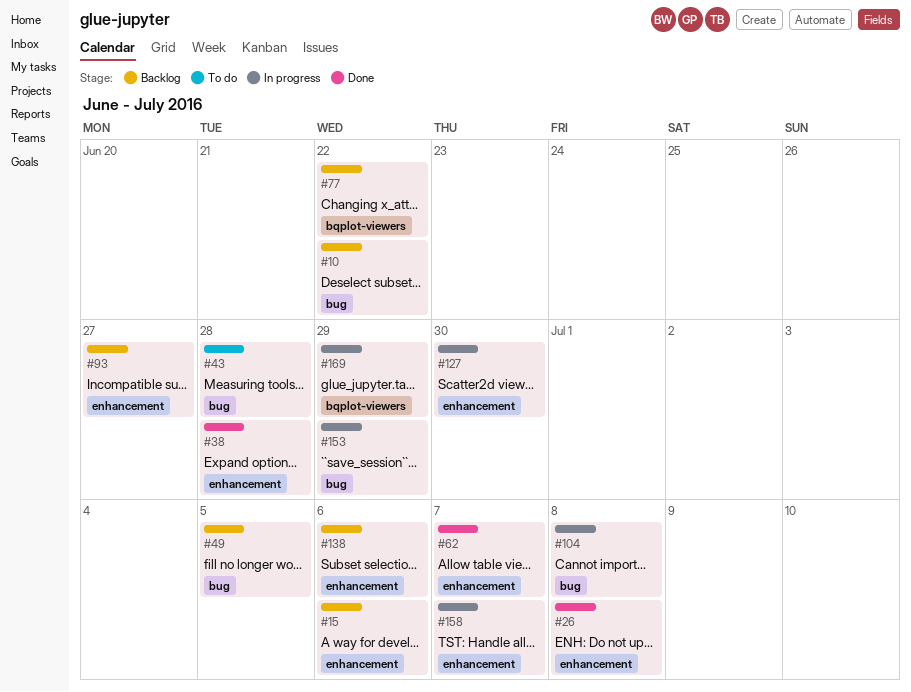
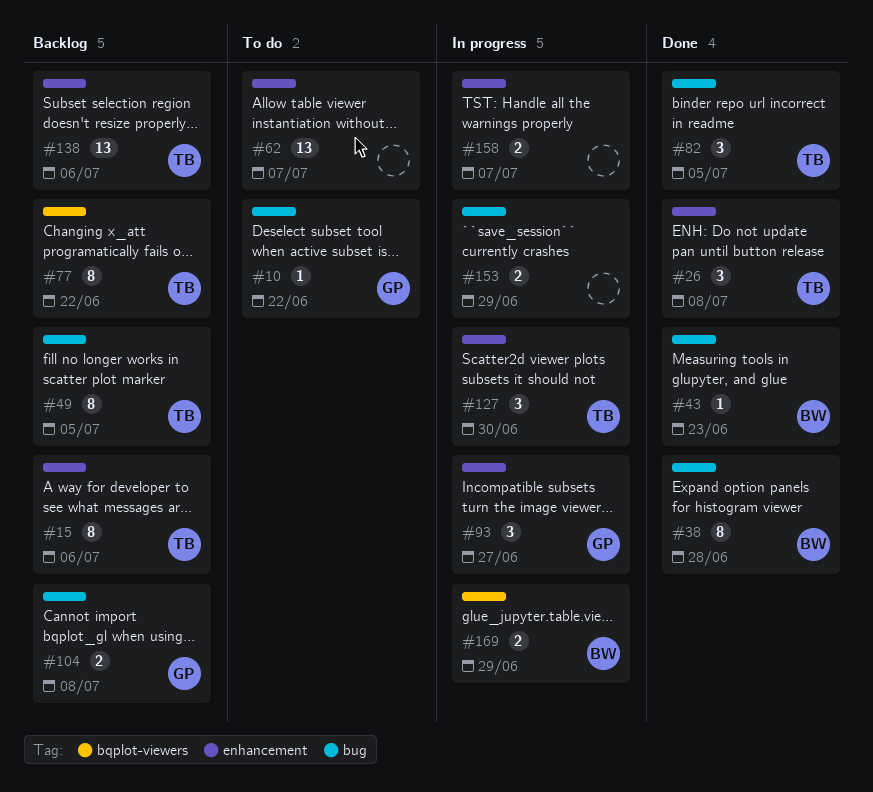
#10, status: Backlog -> To do
#38, label: enhancement -> bug
#43, status: To do -> Done
#43, due: Jun 28 -> Jun 23
#62, status: Done -> To do
#82: none -> present
#93, status: Backlog -> In progress
#104, status: In progress -> Backlog

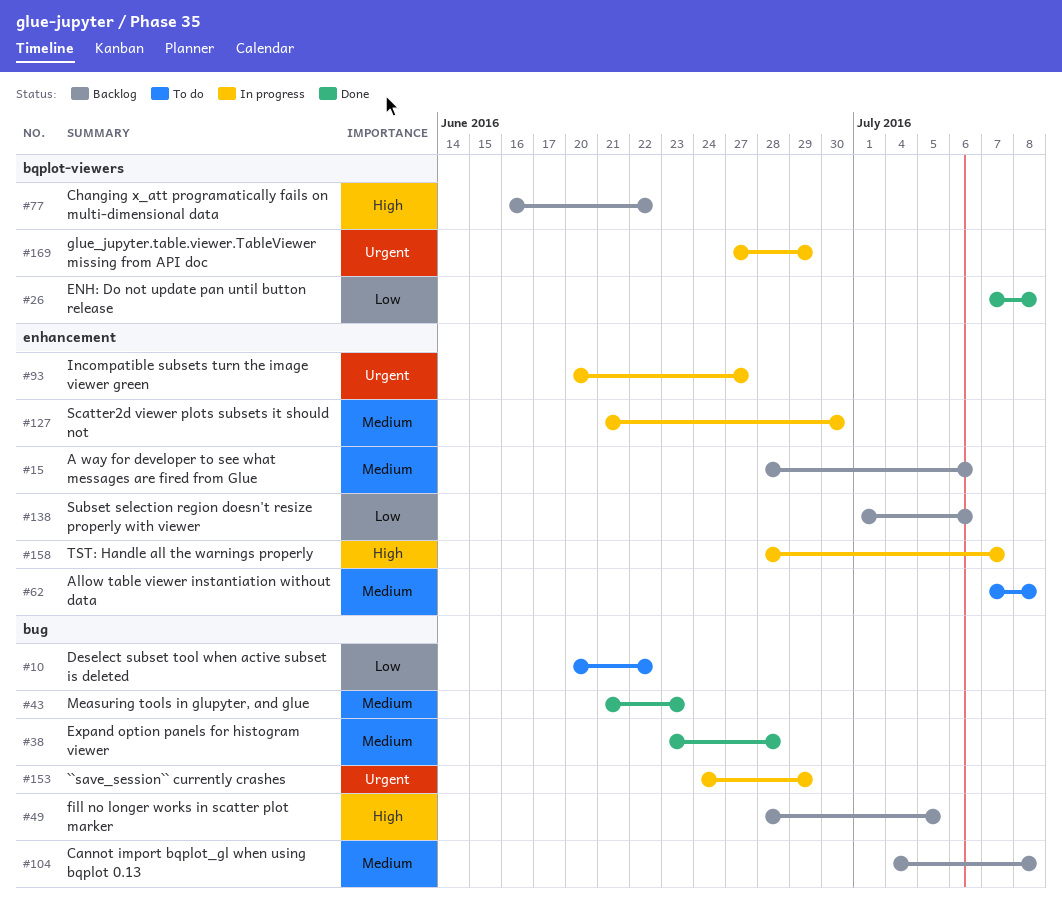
#26, label: enhancement -> bqplot-viewers
#62, due: Jul 7 -> Jul 8
#82: present -> none

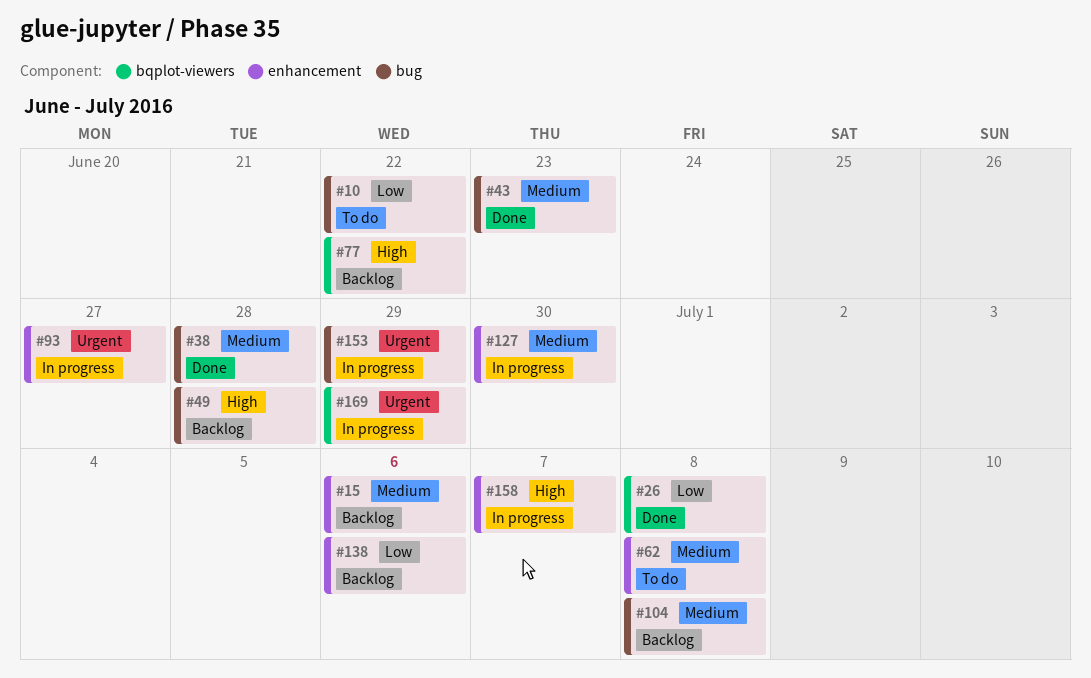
#49, due: Jul 5 -> Jun 28

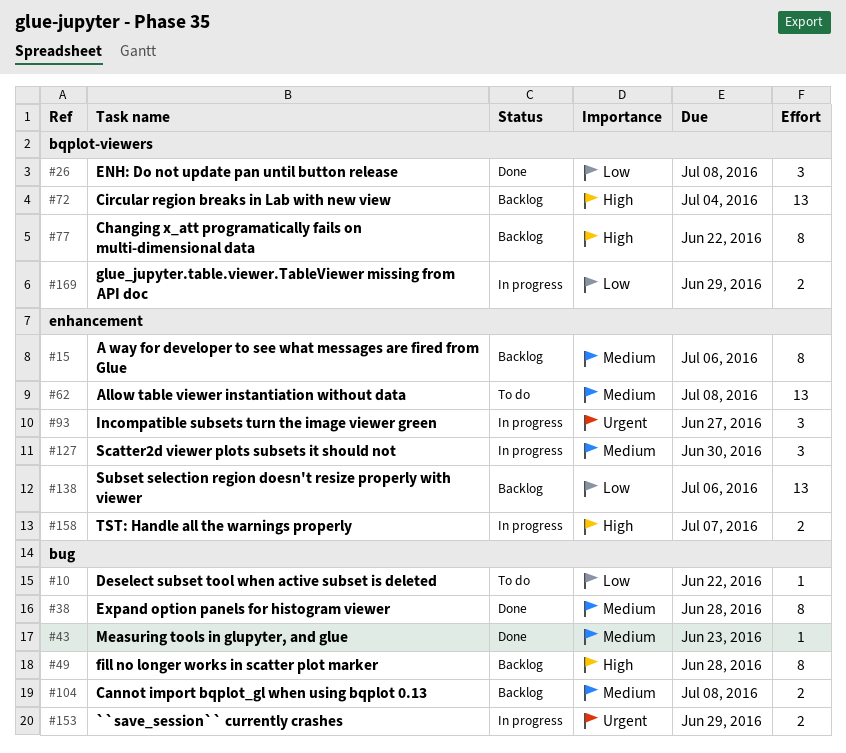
#72: none -> present
#169, priority: Urgent -> Low

